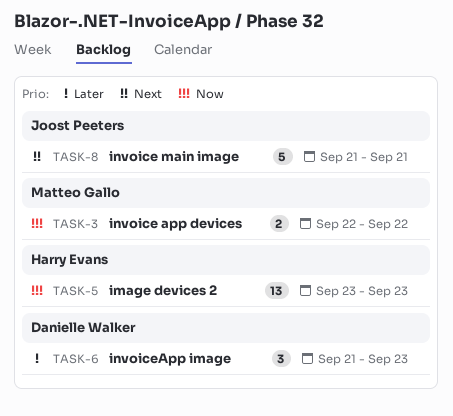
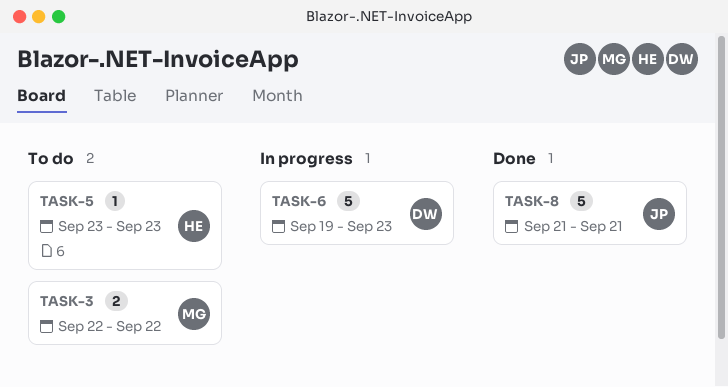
TASK-5, estimate: 13 -> 1
TASK-6, estimate: 3 -> 5
TASK-6, start: Sep 21 -> Sep 19

